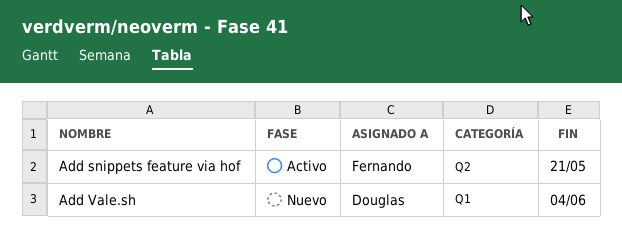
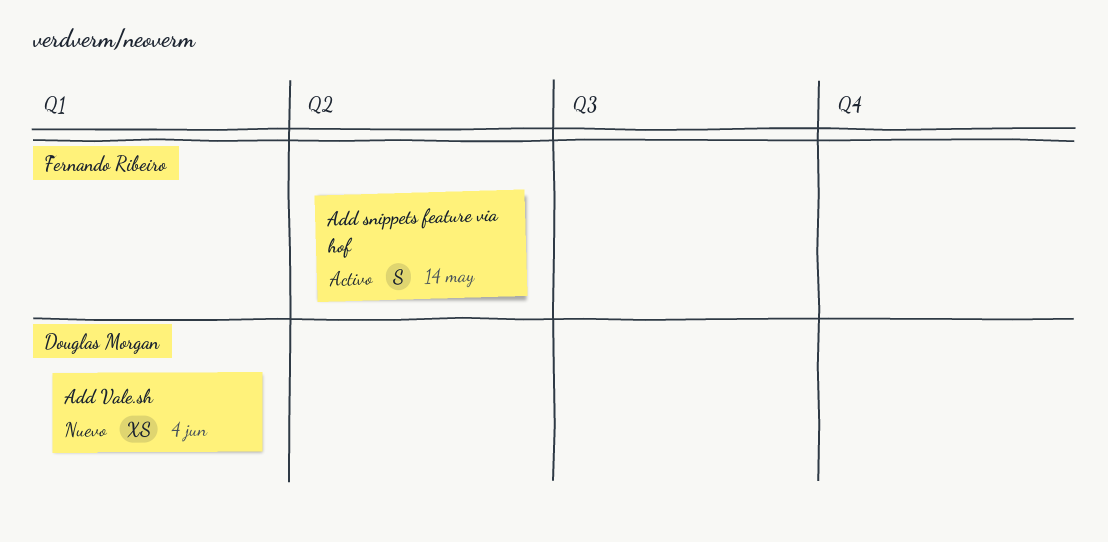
Add snippets feature via hof, due: May 21 -> May 14

